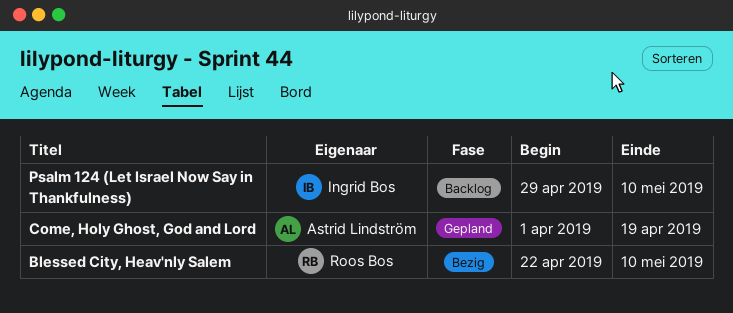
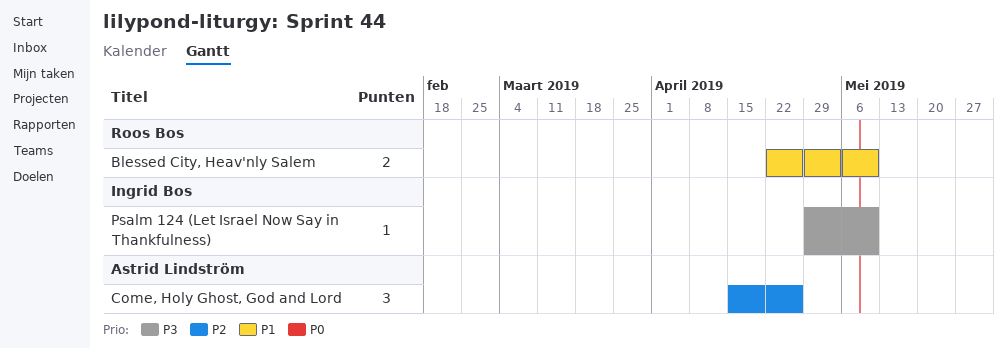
Come, Holy Ghost, God and Lord, start: Apr 1 -> Apr 15
Come, Holy Ghost, God and Lord, due: Apr 19 -> Apr 26

